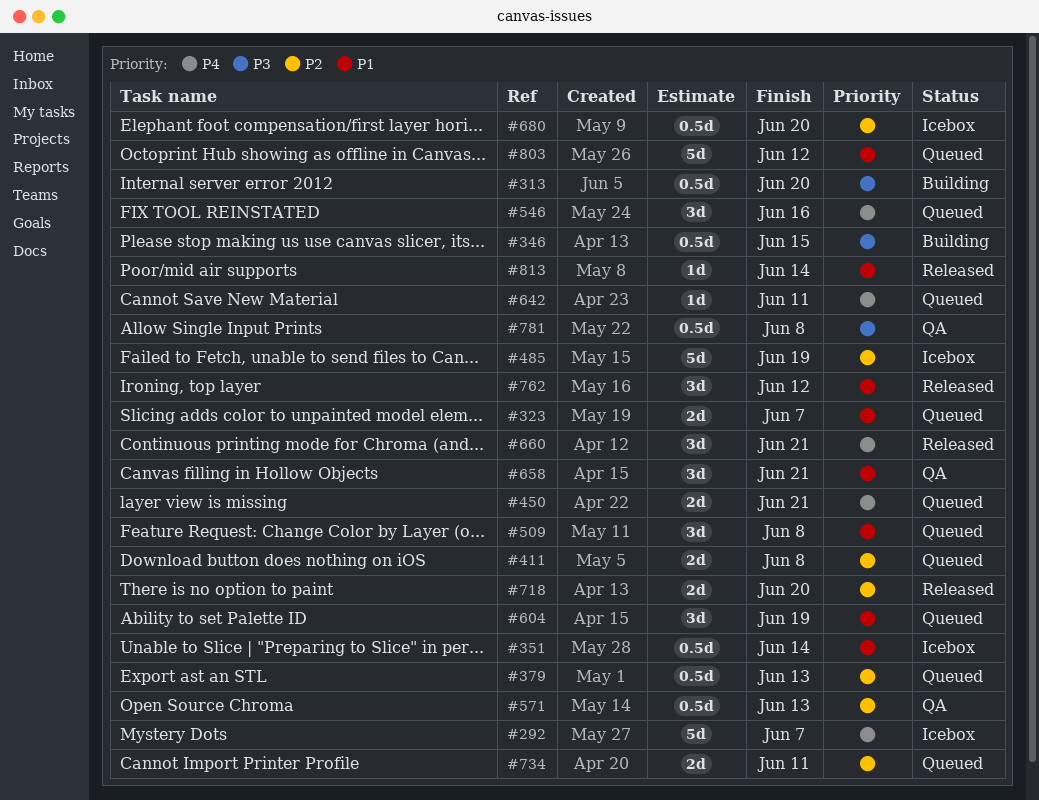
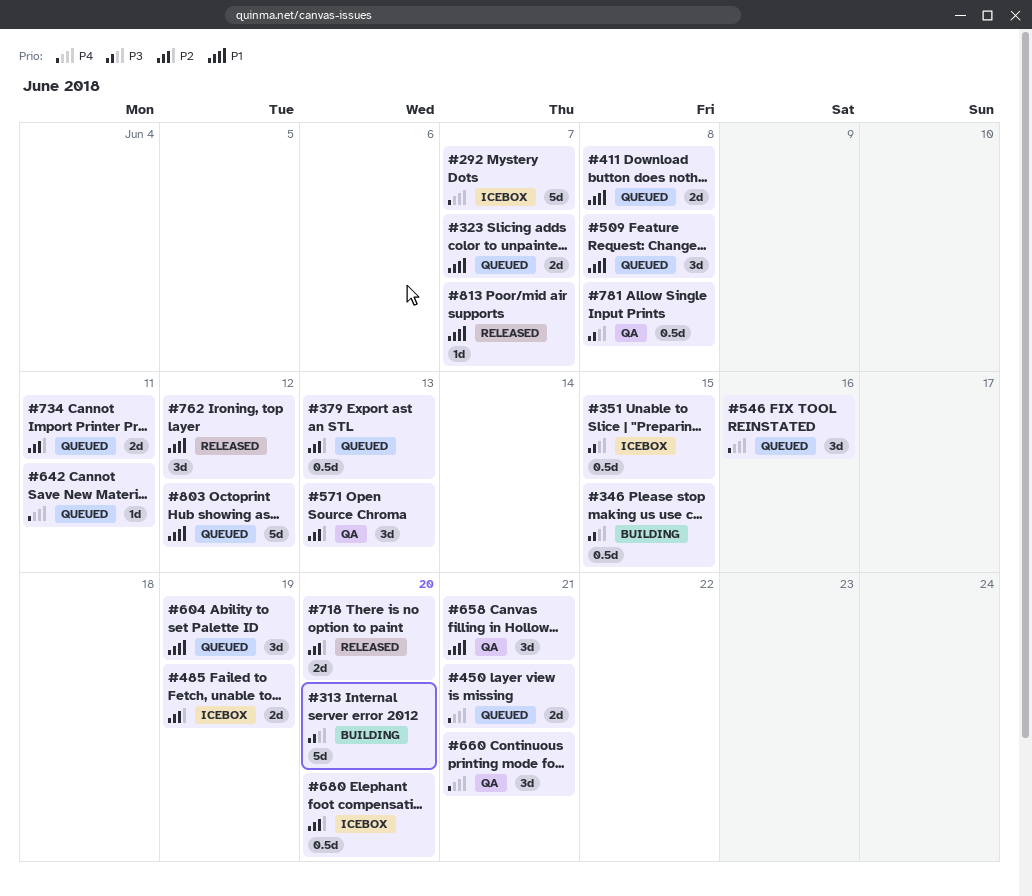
#313, estimate: 0.5d -> 5d
#351, priority: P1 -> P3
#351, due: Jun 14 -> Jun 15
#411, priority: P2 -> P1
#485, estimate: 5d -> 2d
#571, estimate: 0.5d -> 3d
#660, status: Released -> QA
#813, due: Jun 14 -> Jun 7

